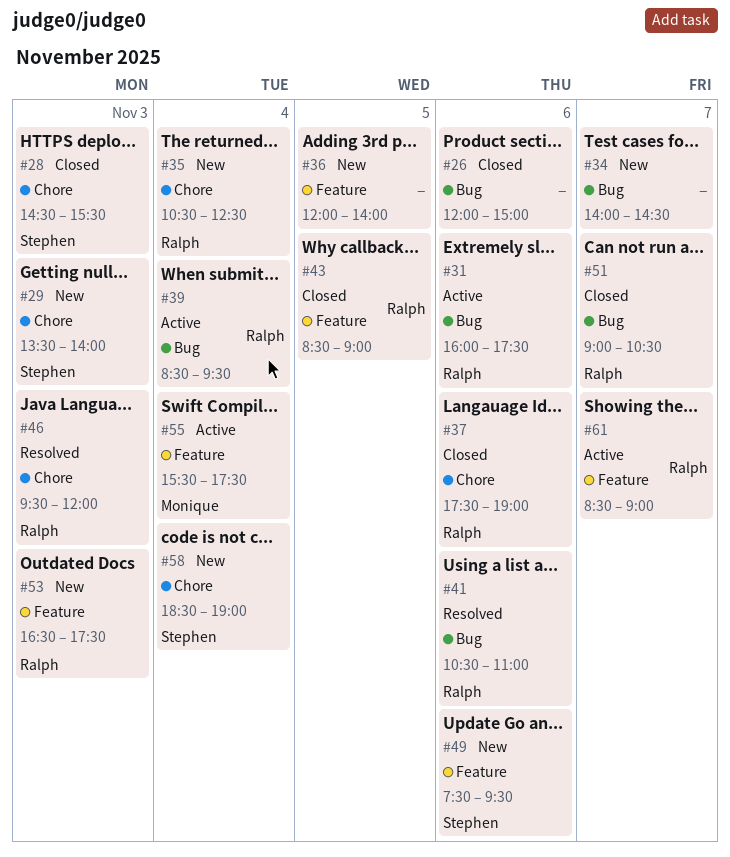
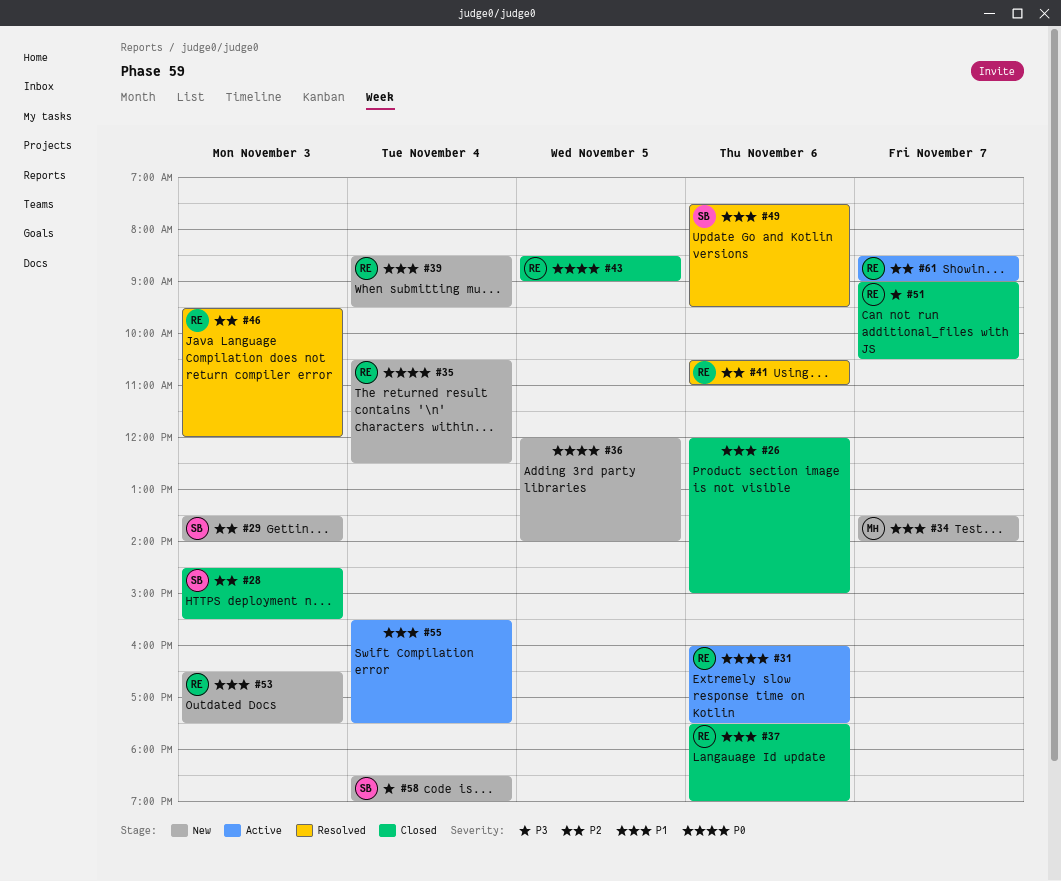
#34, owner: none -> Monique
#34, begins: 14:00 -> 13:30
#34, ends: 14:30 -> 14:00
#39, status: Active -> New
#49, status: New -> Resolved
#55, owner: Monique -> none

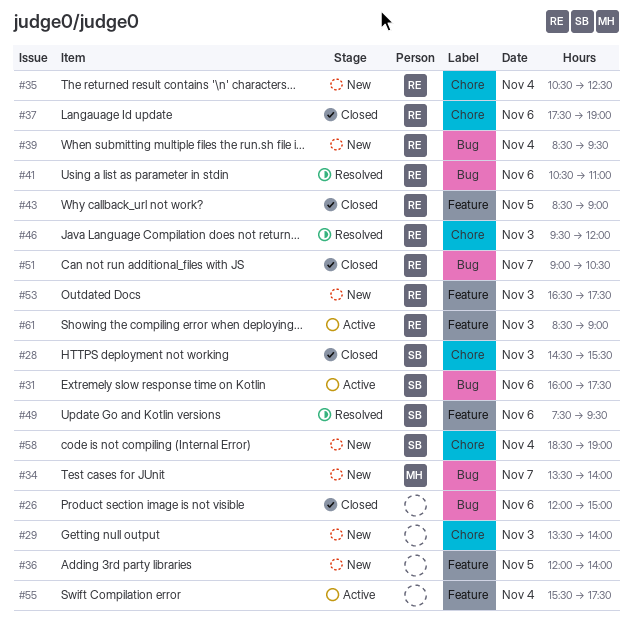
#29, owner: SB -> none
#31, owner: RE -> SB
#61, day: Nov 7 -> Nov 3

